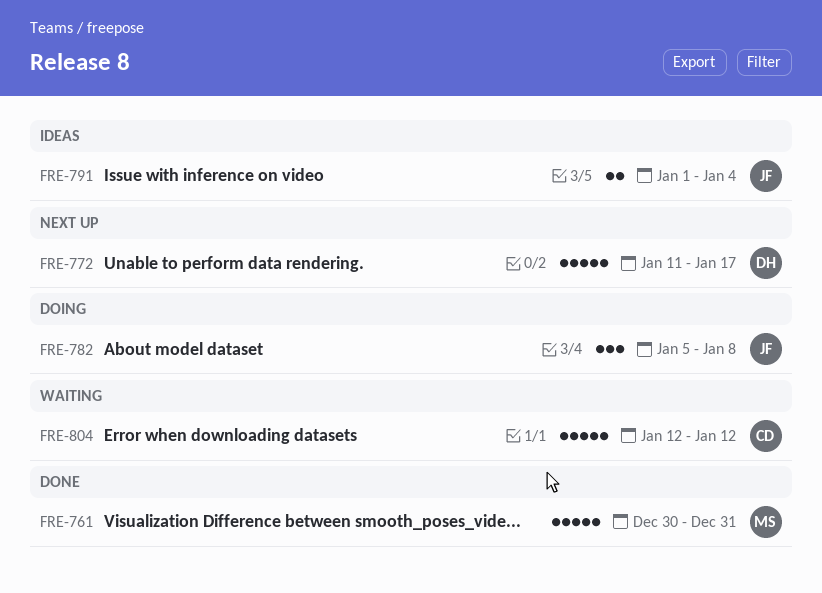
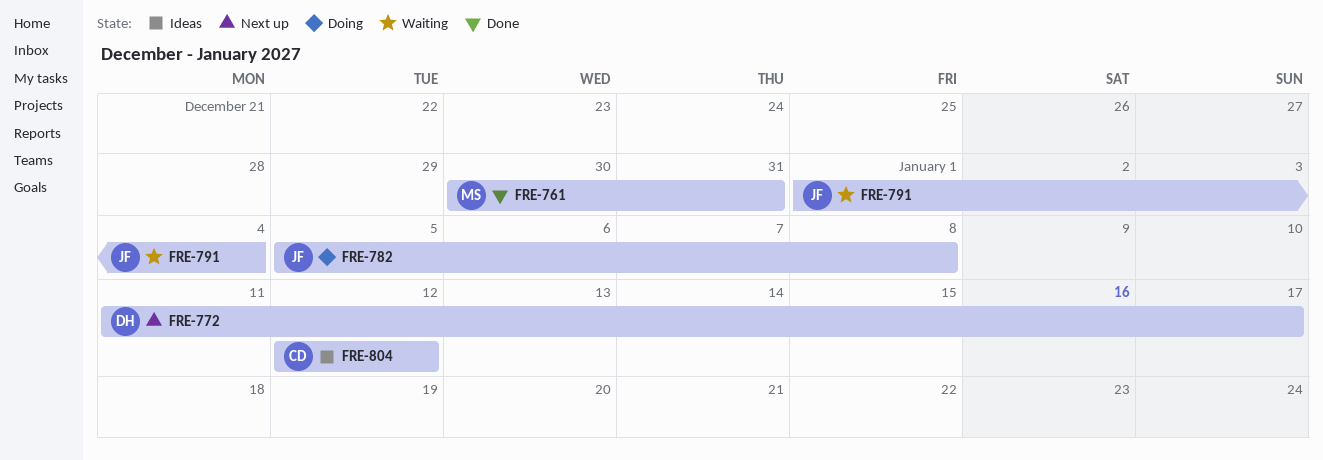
FRE-791, status: Ideas -> Waiting
FRE-804, status: Waiting -> Ideas

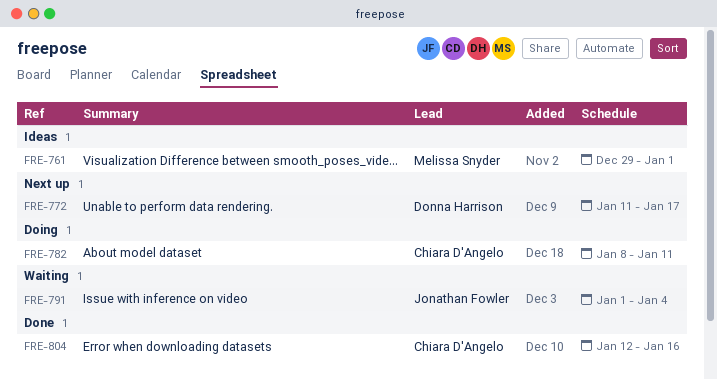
FRE-761, status: Done -> Ideas
FRE-761, start: Dec 30 -> Dec 29
FRE-761, due: Dec 31 -> Jan 1
FRE-782, owner: Jonathan Fowler -> Chiara D'Angelo
FRE-782, start: Jan 5 -> Jan 8
FRE-782, due: Jan 8 -> Jan 11
FRE-804, status: Ideas -> Done
FRE-804, due: Jan 12 -> Jan 16

